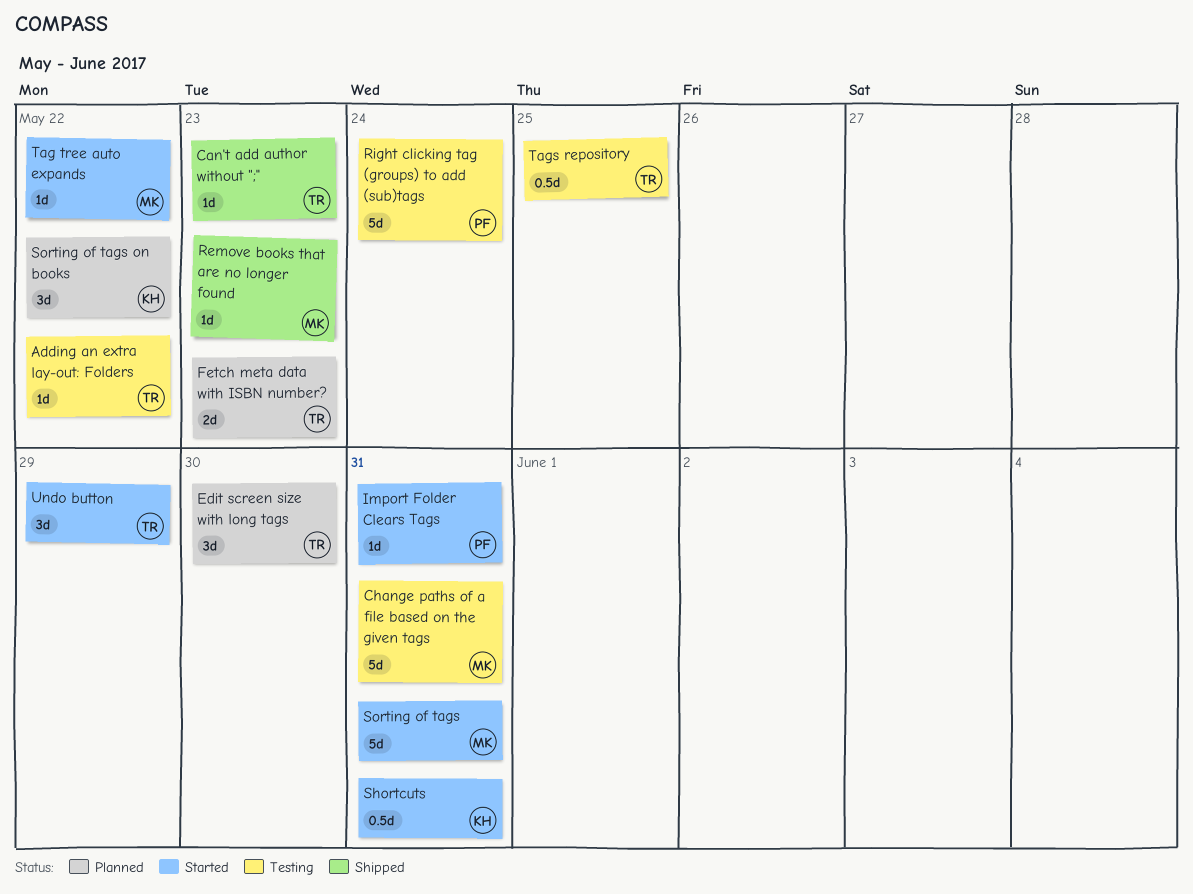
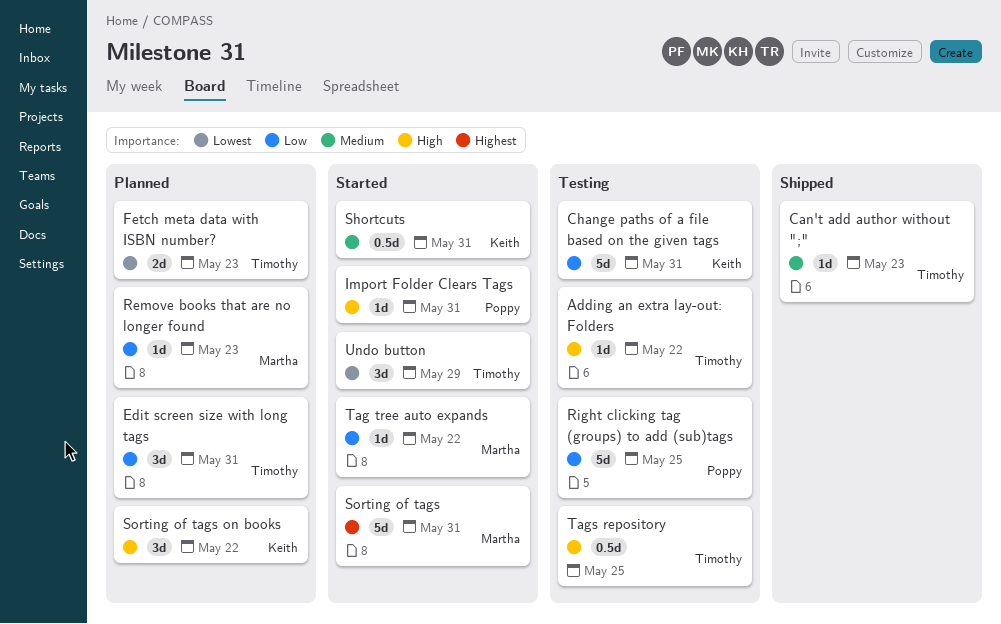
Change paths of a file based on the given tags, owner: Martha -> Keith
Edit screen size with long tags, due: May 30 -> May 31
Remove books that are no longer found, status: Shipped -> Planned
Right clicking tag (groups) to add (sub)tags, due: May 24 -> May 25

